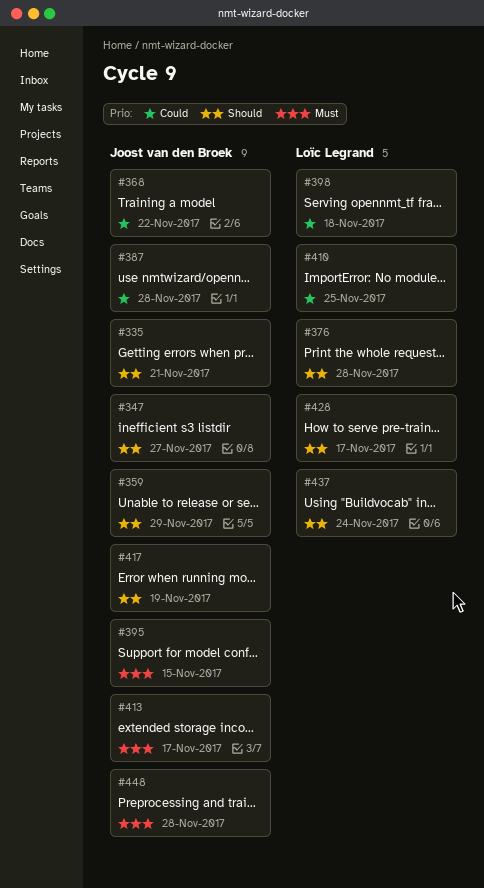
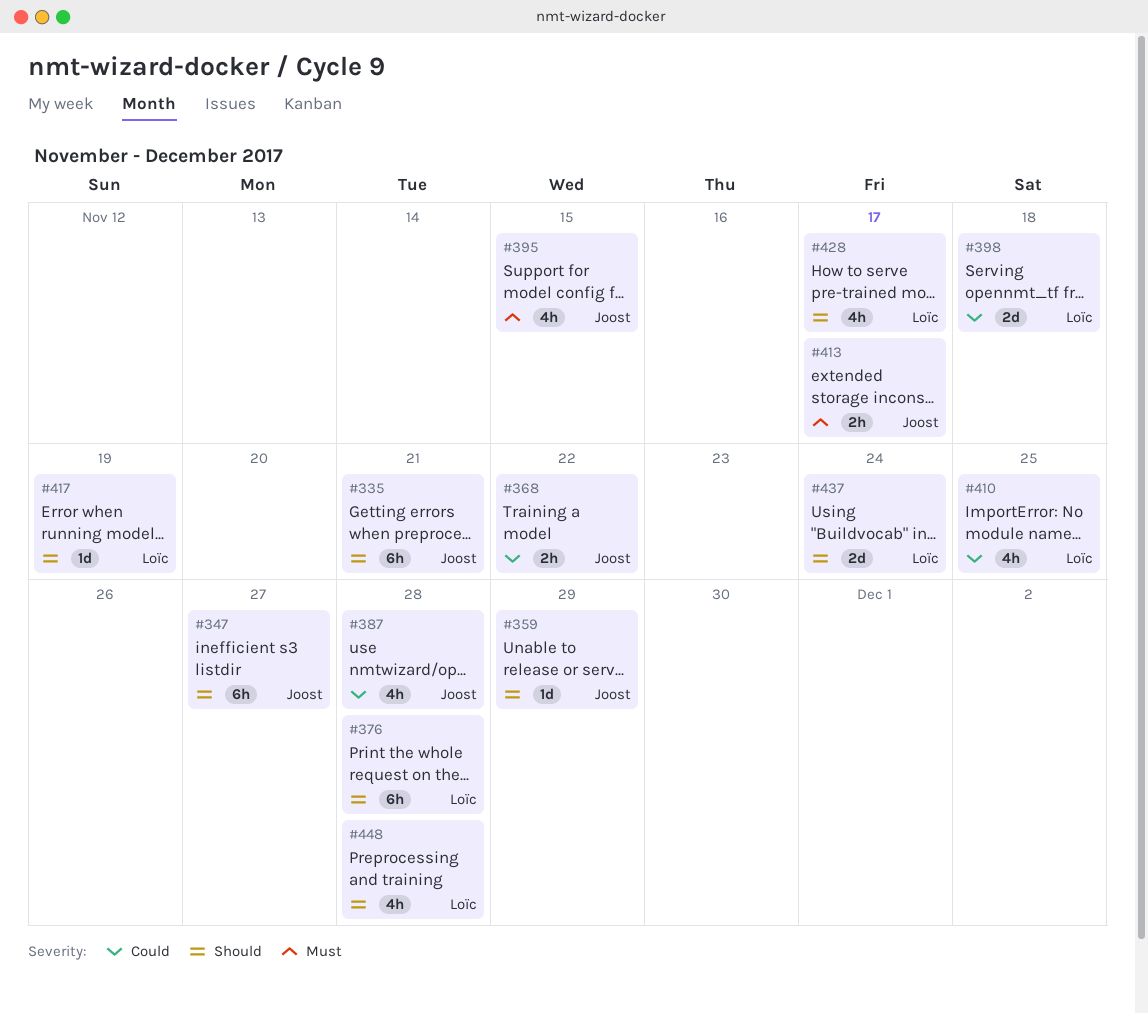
#417, owner: Joost van den Broek -> Loïc Legrand
#448, owner: Joost van den Broek -> Loïc Legrand
#448, priority: Must -> Should

